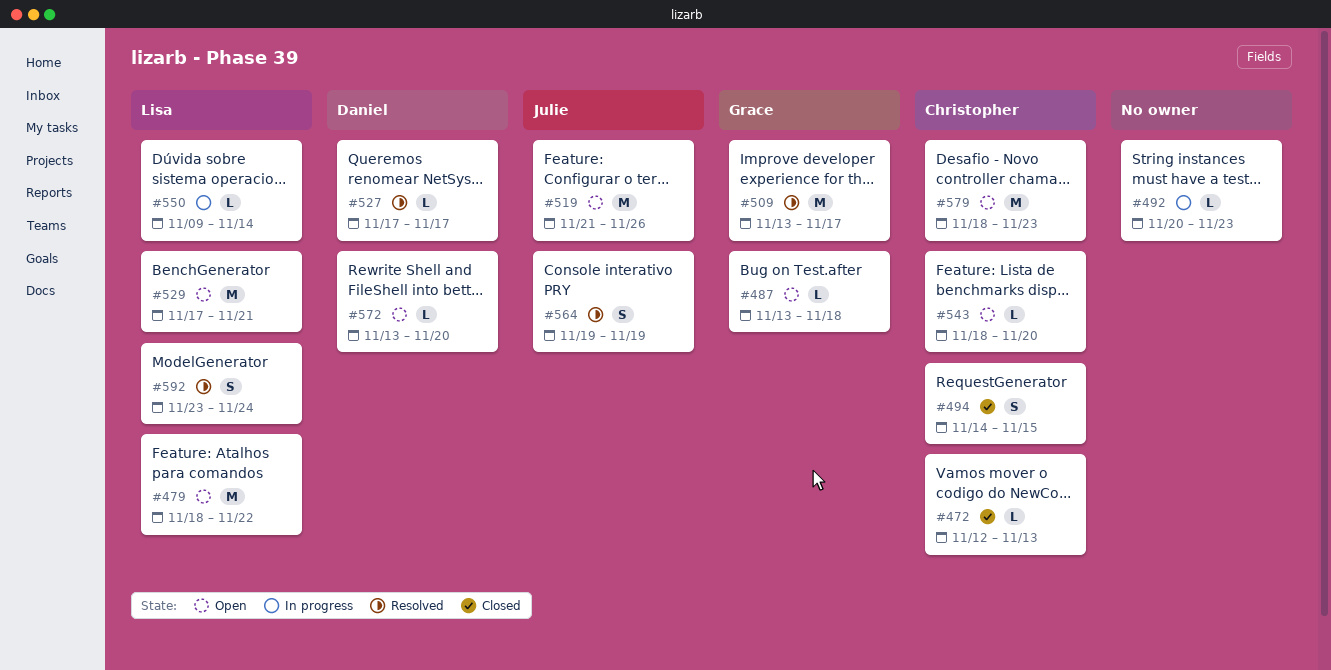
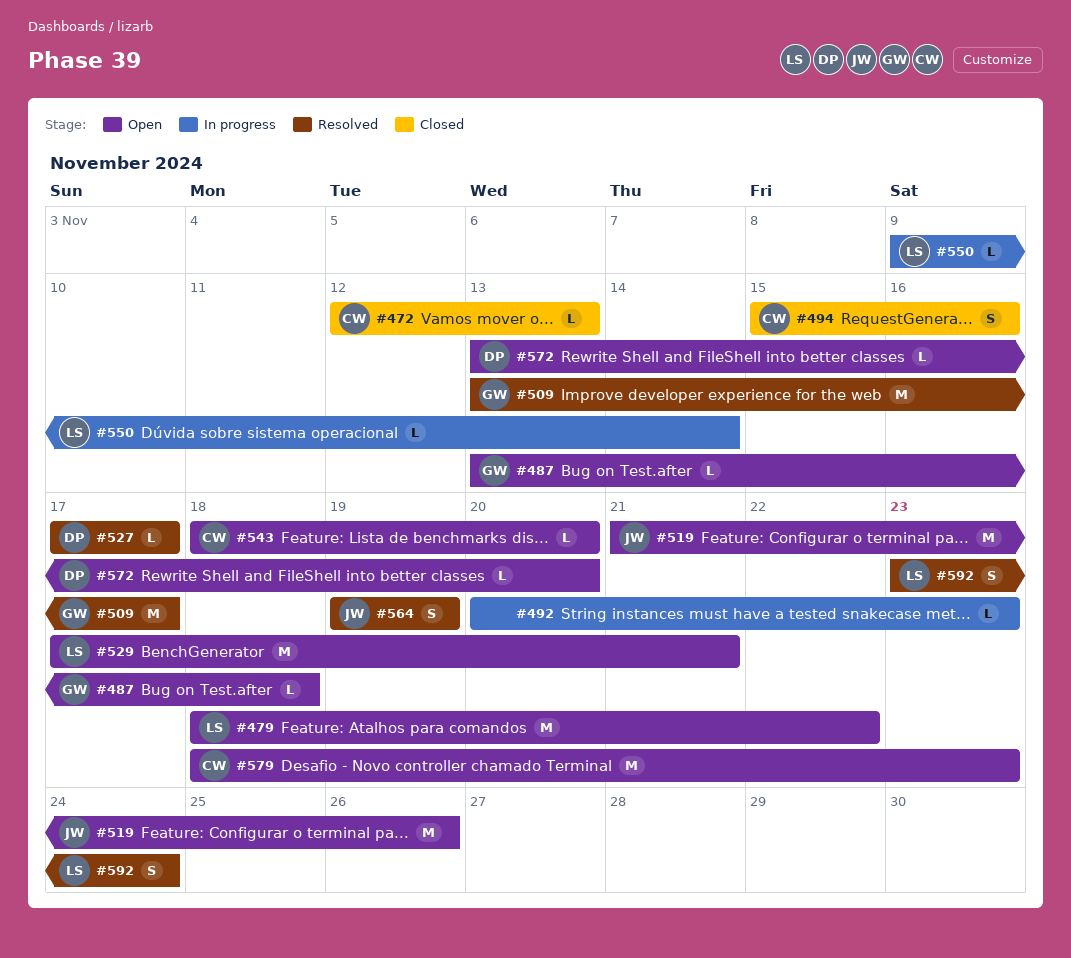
#494, start: Nov 14 -> Nov 15
#494, due: Nov 15 -> Nov 16

